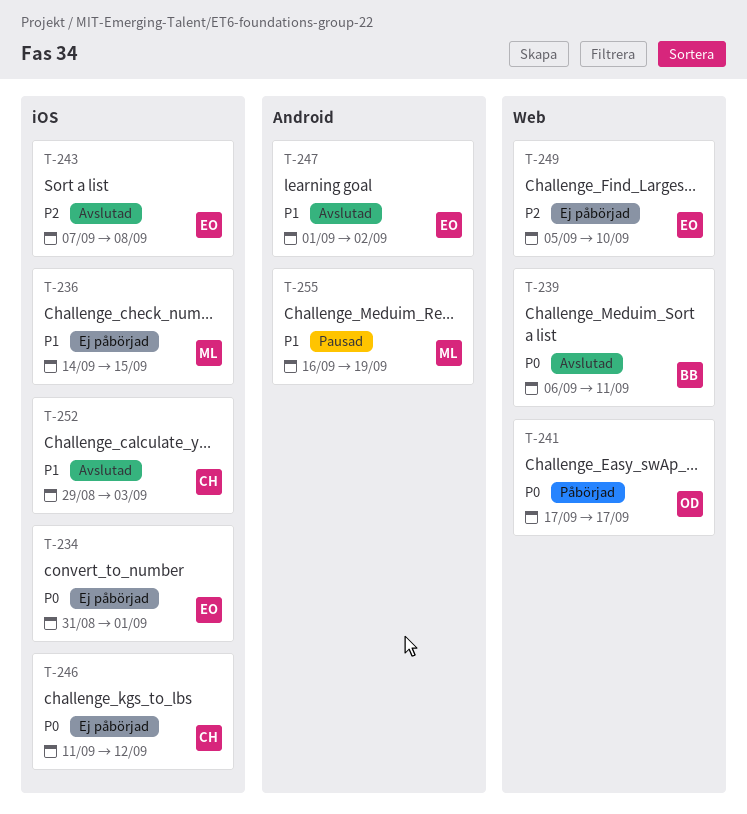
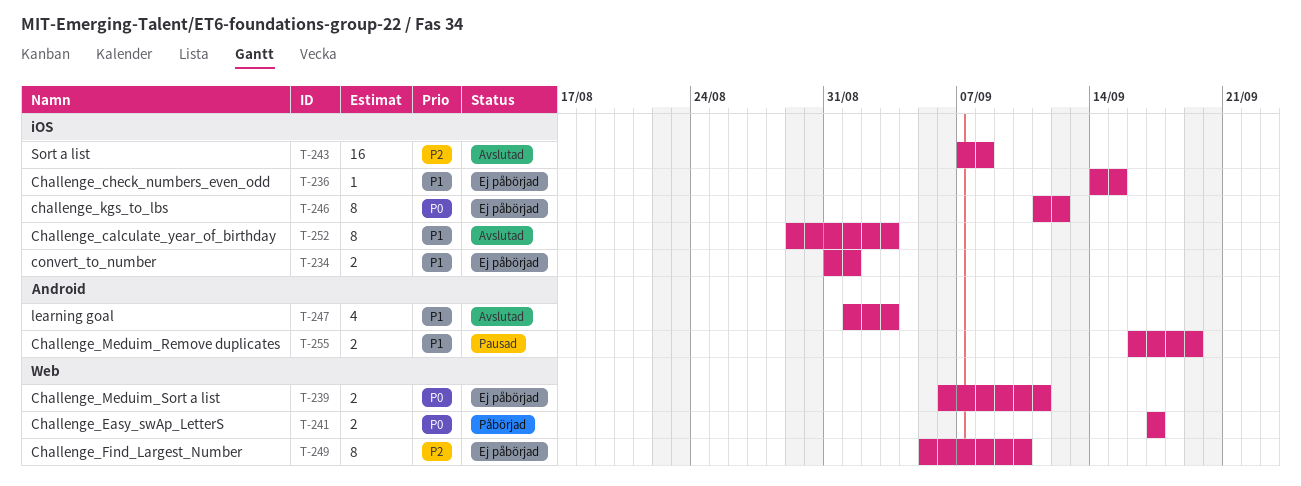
T-234, priority: P0 -> P1
T-239, status: Avslutad -> Ej påbörjad
T-247, due: Sep 2 -> Sep 3

